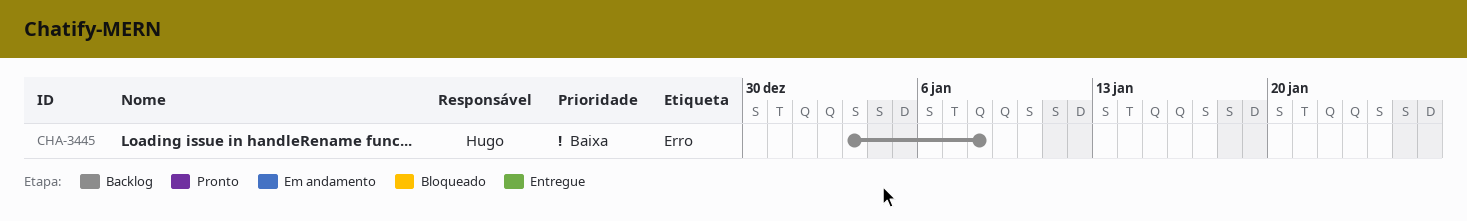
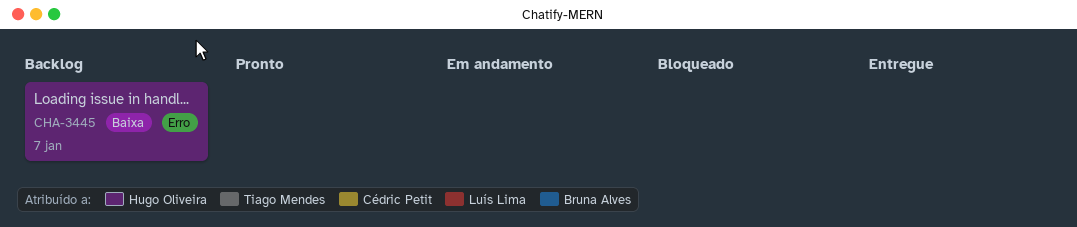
CHA-3445, due: Jan 8 -> Jan 7

